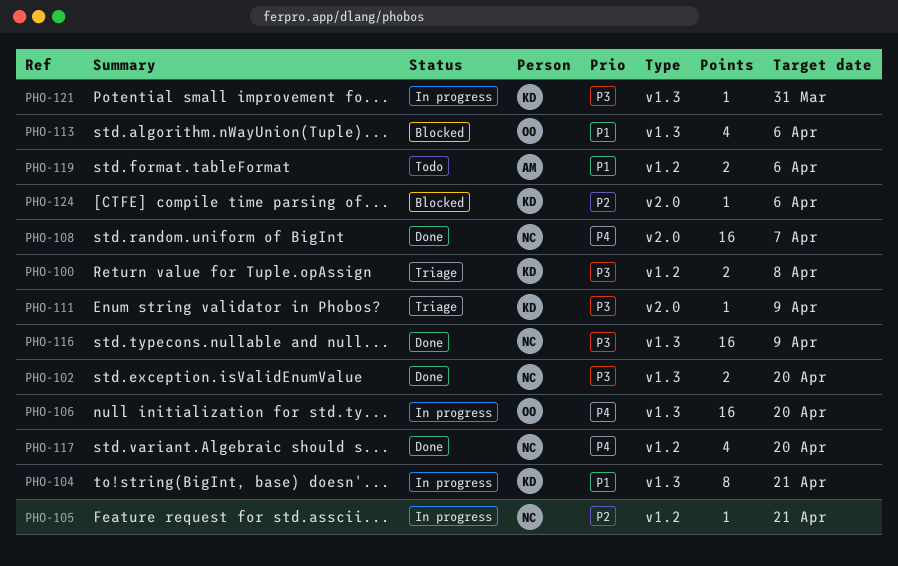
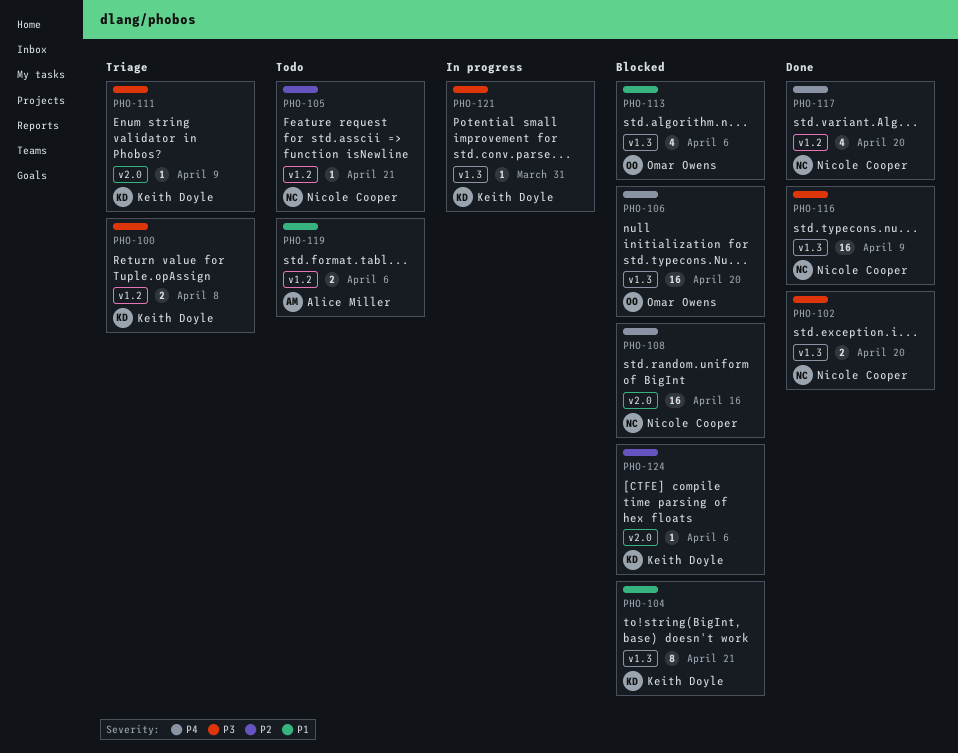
PHO-104, status: In progress -> Blocked
PHO-105, status: In progress -> Todo
PHO-106, status: In progress -> Blocked
PHO-108, status: Done -> Blocked
PHO-108, due: Apr 7 -> Apr 16

